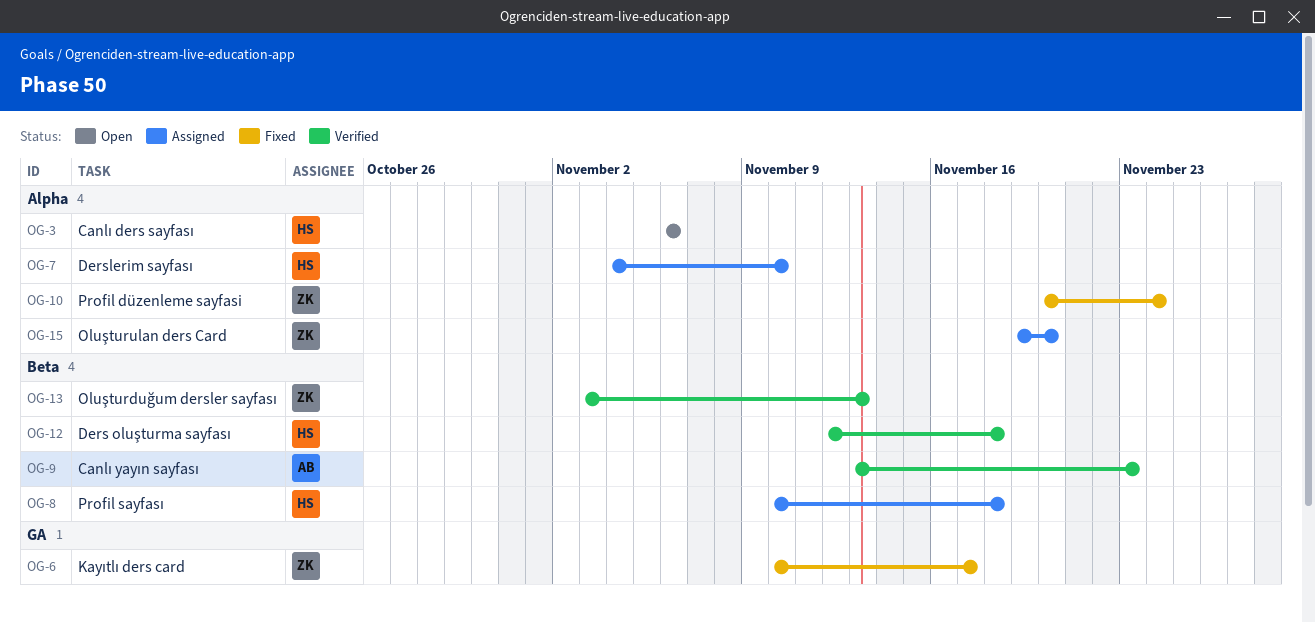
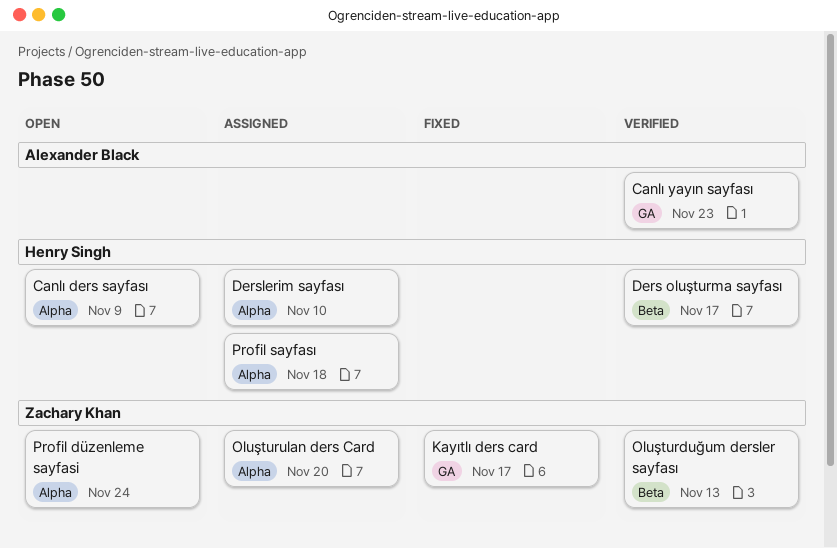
Canlı ders sayfası, due: Nov 6 -> Nov 9
Canlı yayın sayfası, label: Beta -> GA
Ders oluşturma sayfası, due: Nov 18 -> Nov 17
Profil düzenleme sayfasi, status: Fixed -> Open
Profil sayfası, label: Beta -> Alpha

